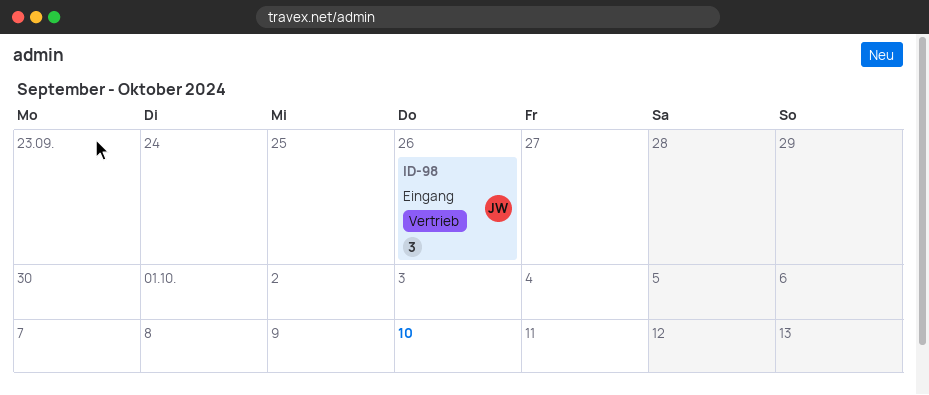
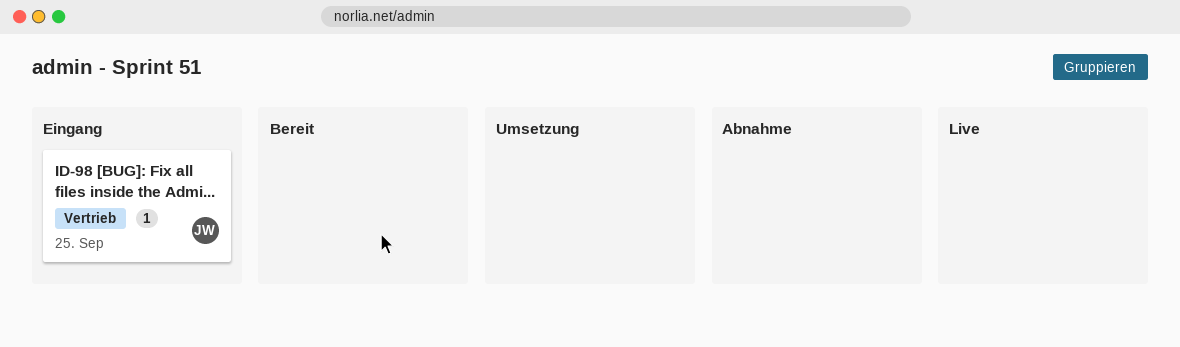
ID-98, estimate: 3 -> 1
ID-98, due: Sep 26 -> Sep 25

